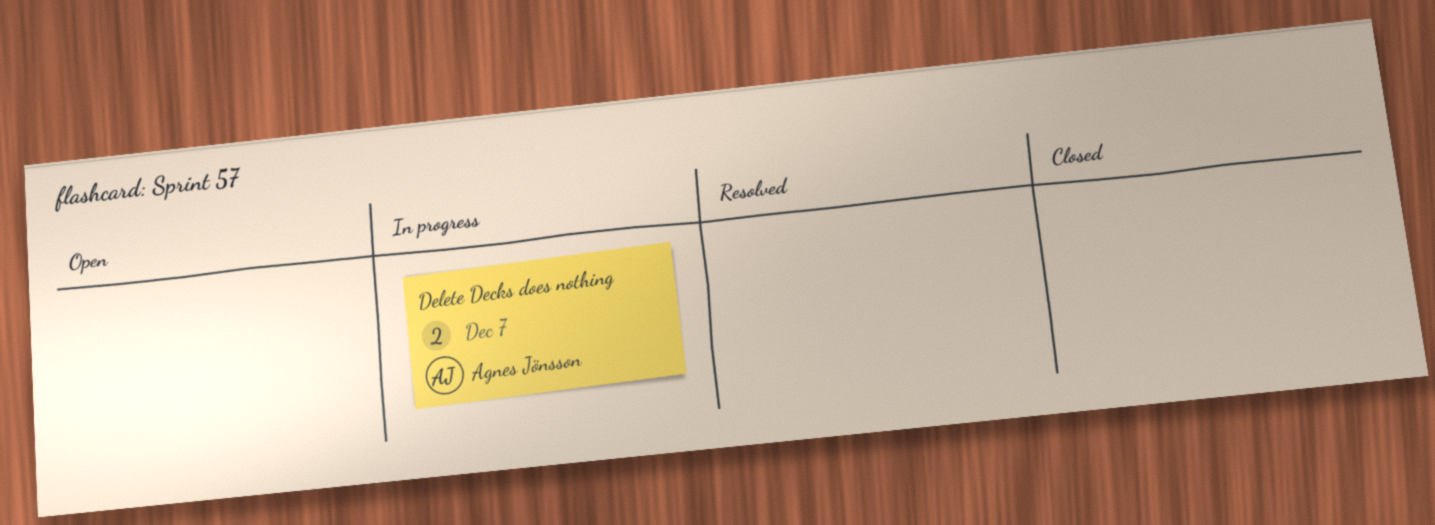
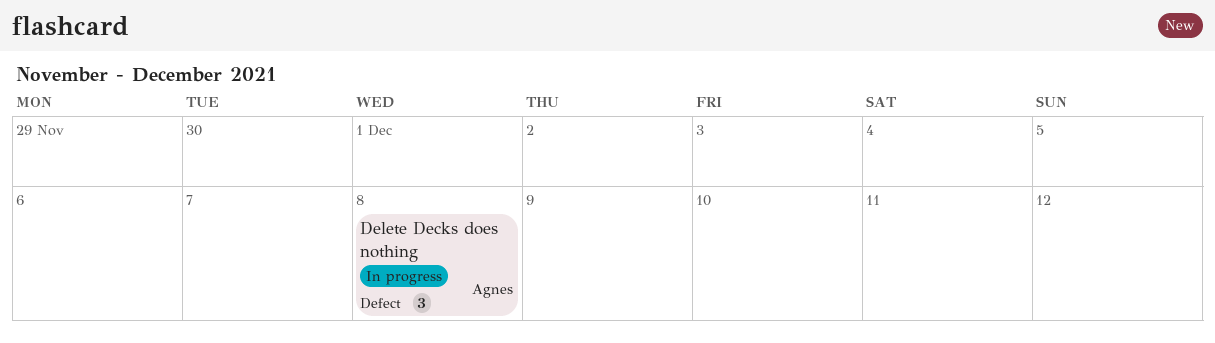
Delete Decks does nothing, estimate: 2 -> 3
Delete Decks does nothing, due: Dec 7 -> Dec 8

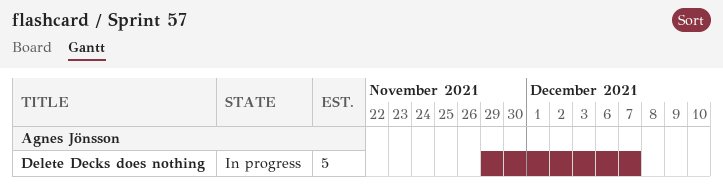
Delete Decks does nothing, estimate: 3 -> 5
Delete Decks does nothing, due: Dec 8 -> Dec 7

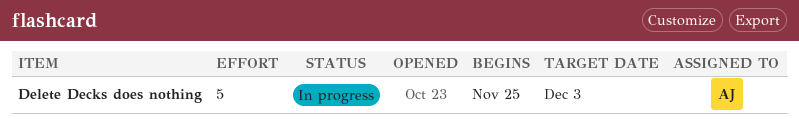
Delete Decks does nothing, start: Nov 29 -> Nov 25
Delete Decks does nothing, due: Dec 7 -> Dec 3

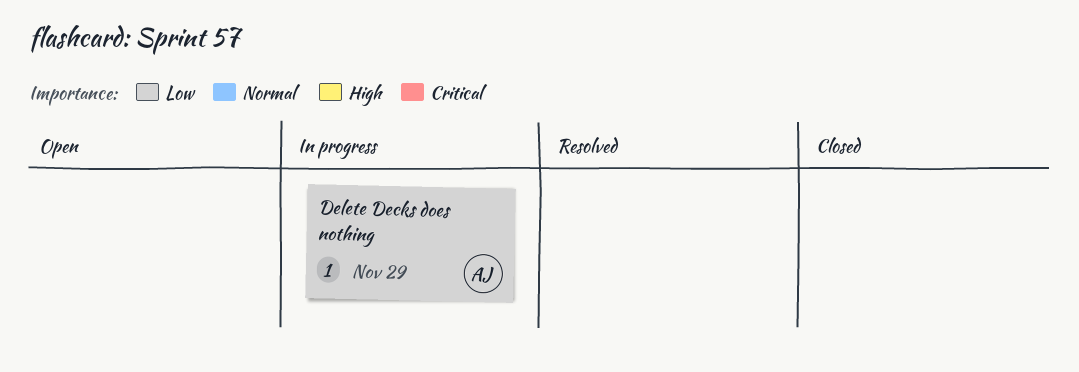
Delete Decks does nothing, estimate: 5 -> 1
Delete Decks does nothing, due: Dec 3 -> Nov 29

